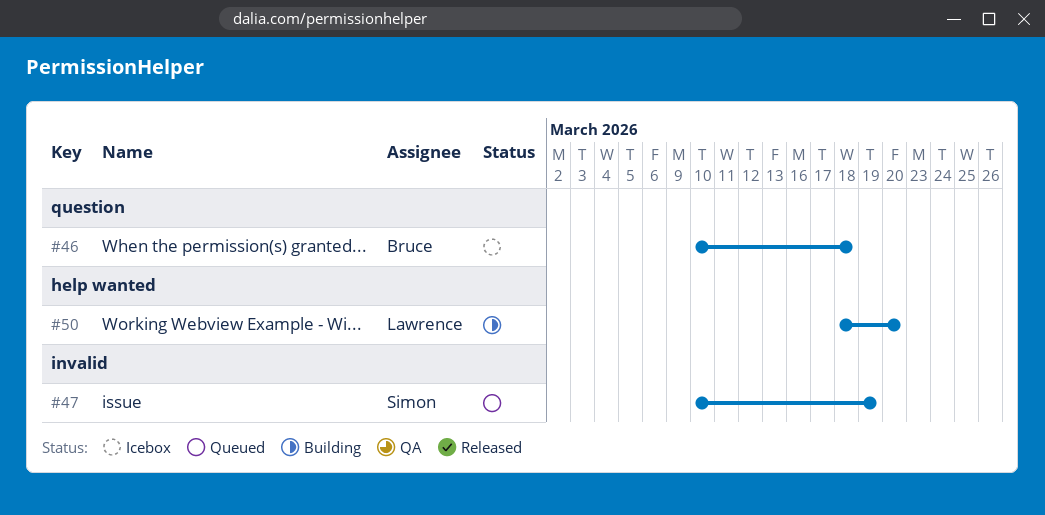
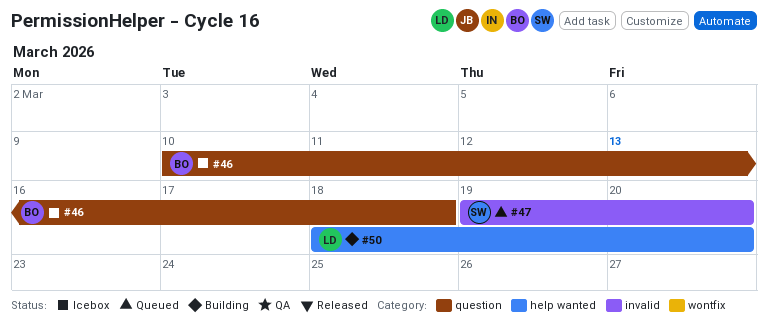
#47, start: Mar 10 -> Mar 19
#47, due: Mar 19 -> Mar 20

